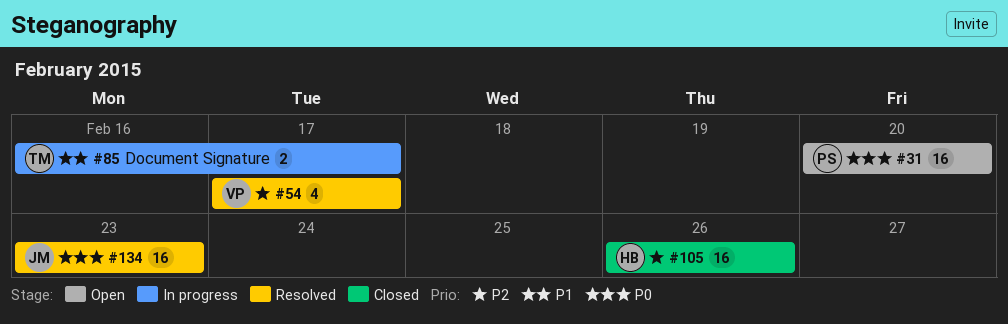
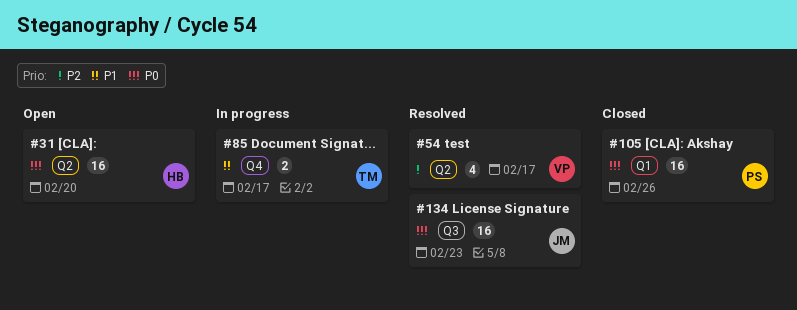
#31, owner: PS -> HB
#105, owner: HB -> PS
#105, priority: P2 -> P0

